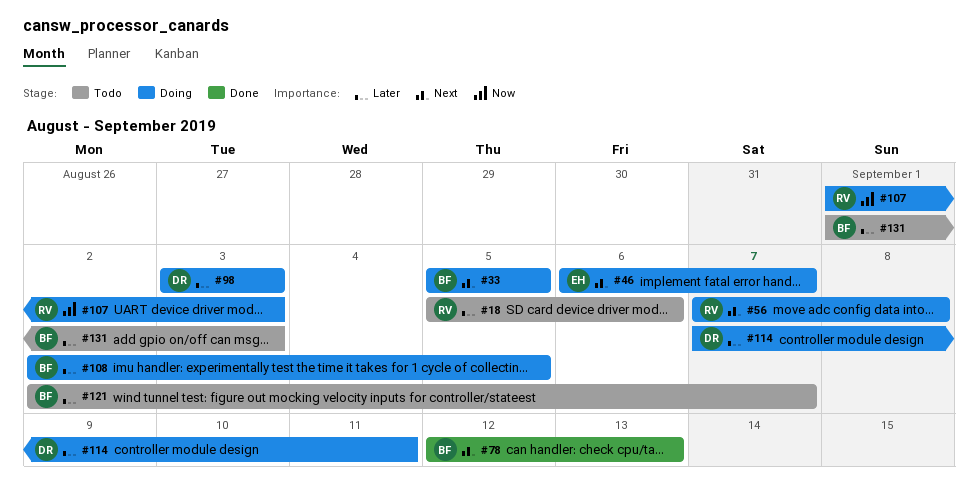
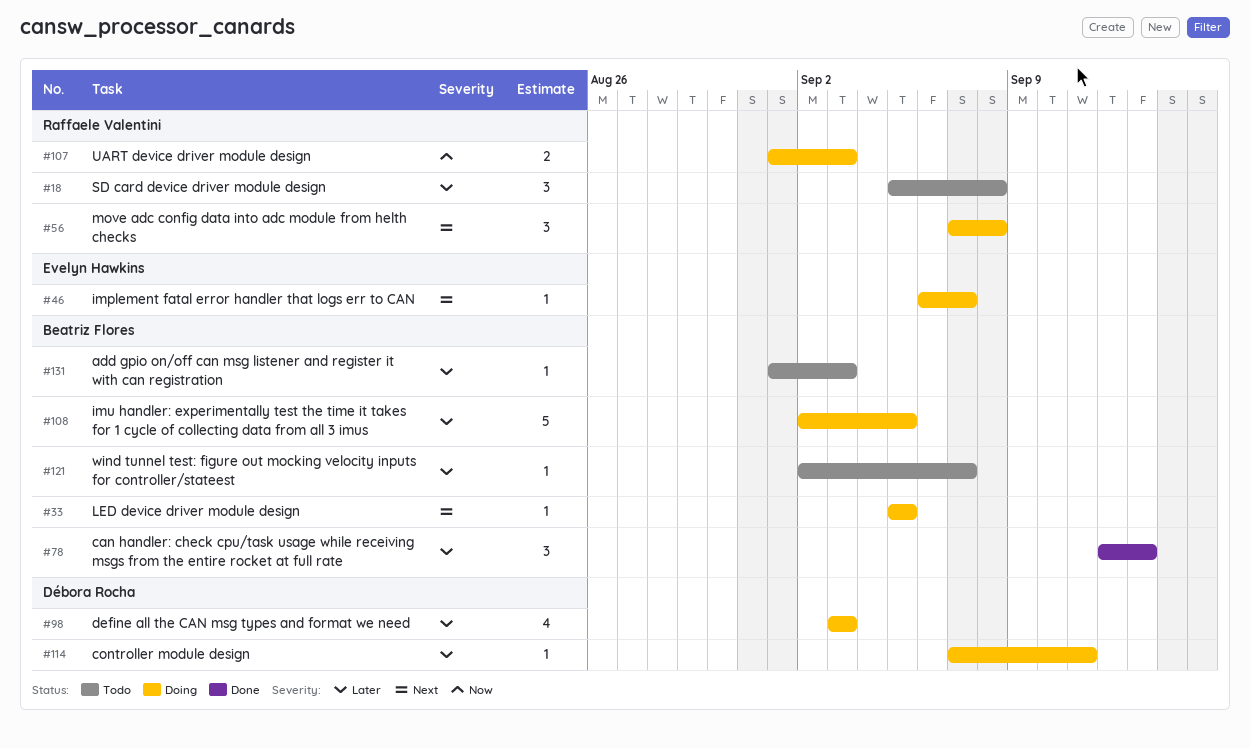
#18, due: Sep 6 -> Sep 8
#78, priority: Next -> Later

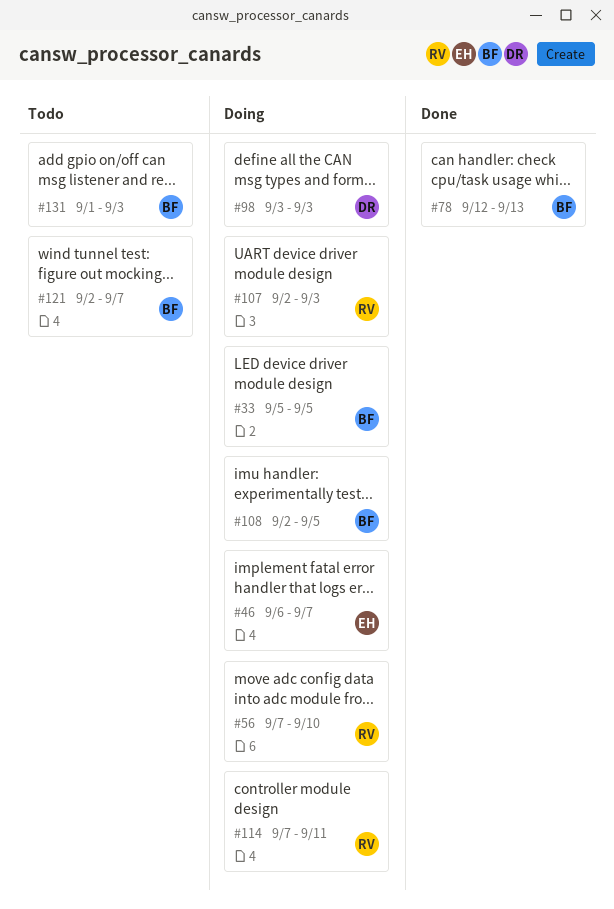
#18: present -> none
#56, due: Sep 8 -> Sep 10
#107, start: Sep 1 -> Sep 2
#114, owner: Débora Rocha -> Raffaele Valentini

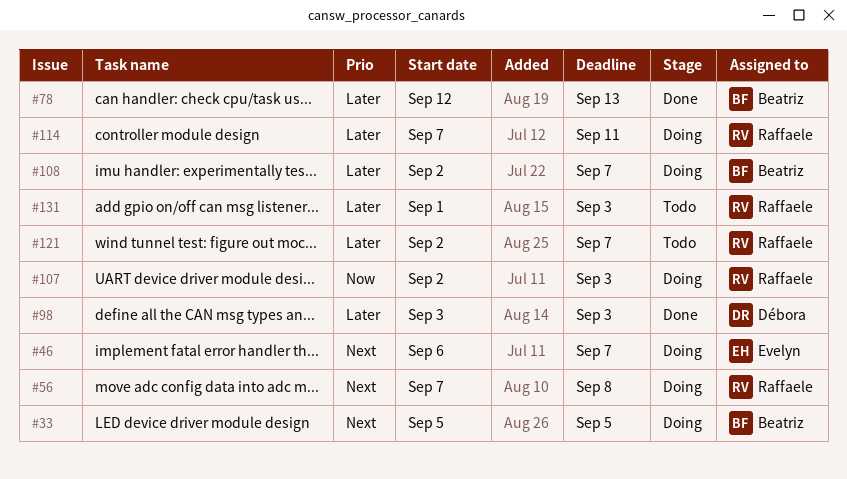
#56, due: Sep 10 -> Sep 8
#98, status: Doing -> Done
#108, due: Sep 5 -> Sep 7
#121, owner: Beatriz -> Raffaele
#131, owner: Beatriz -> Raffaele

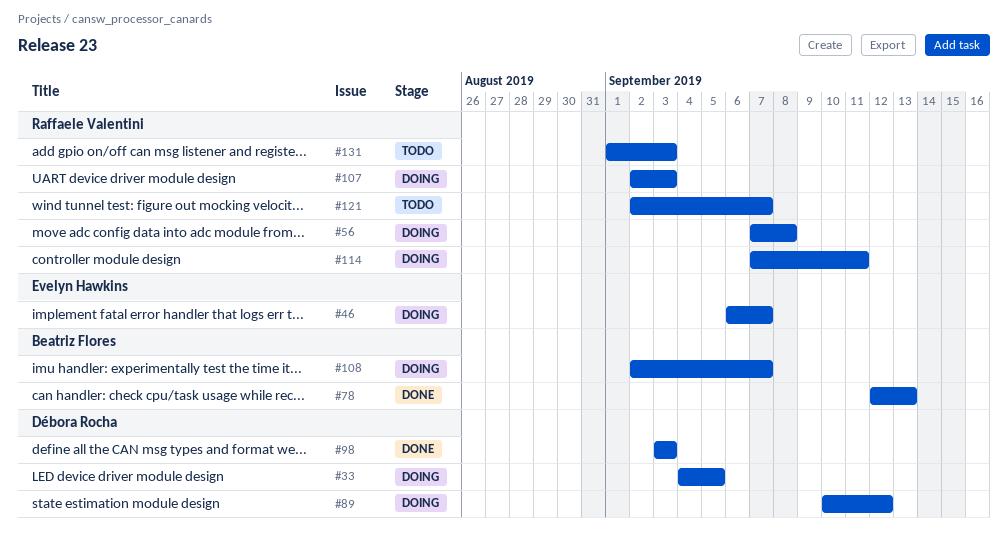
#33, owner: Beatriz Flores -> Débora Rocha
#33, start: Sep 5 -> Sep 4
#89: none -> present

